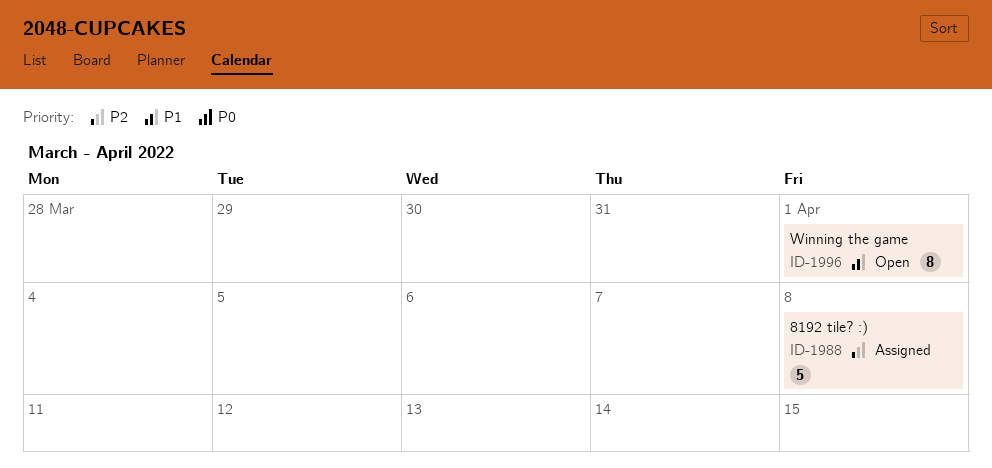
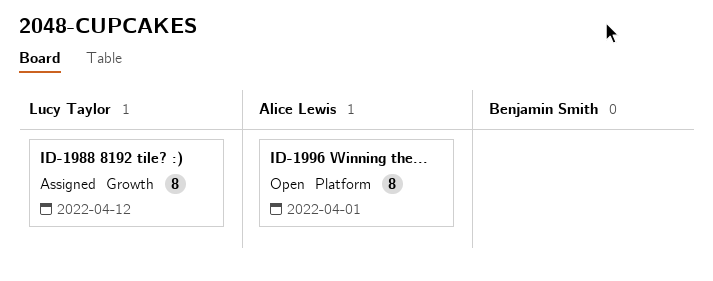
ID-1988, estimate: 5 -> 8
ID-1988, due: Apr 8 -> Apr 12

